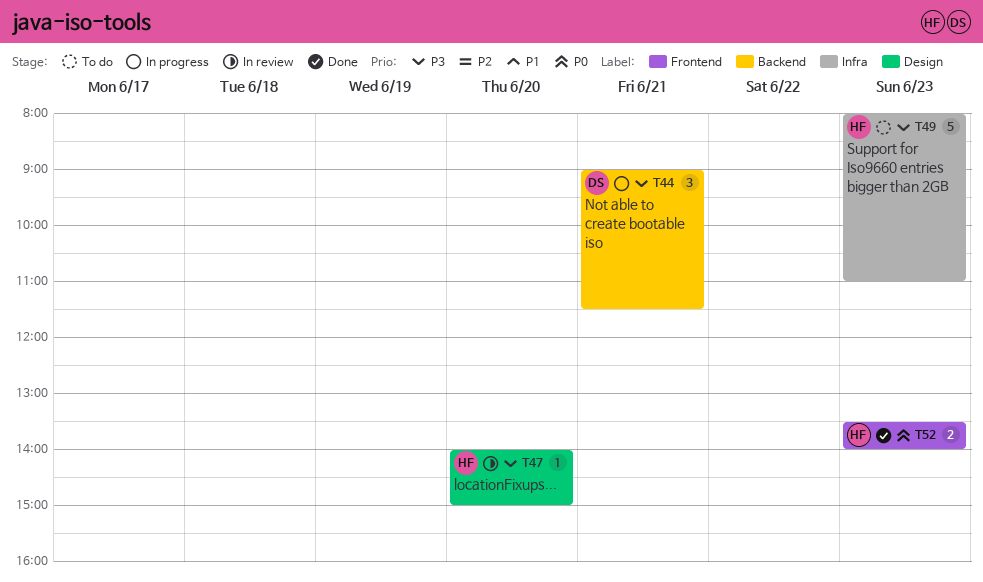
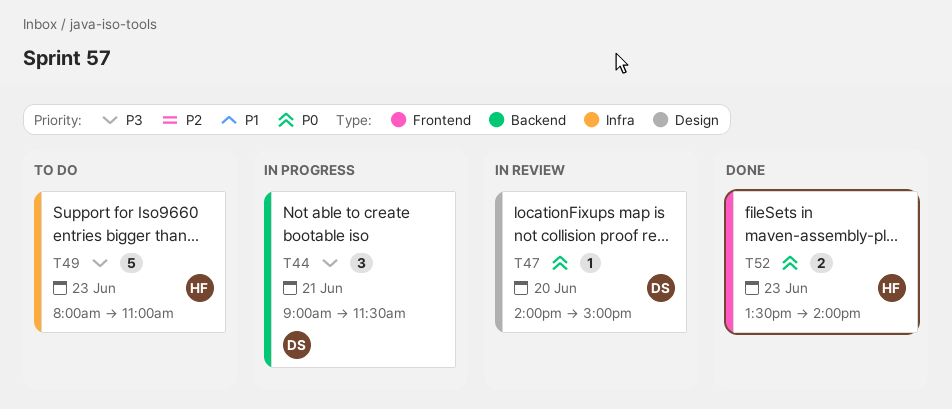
T47, owner: HF -> DS
T47, priority: P3 -> P0

